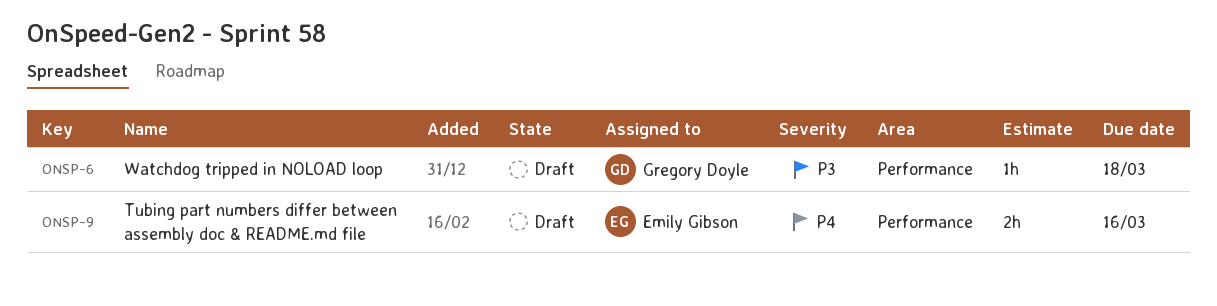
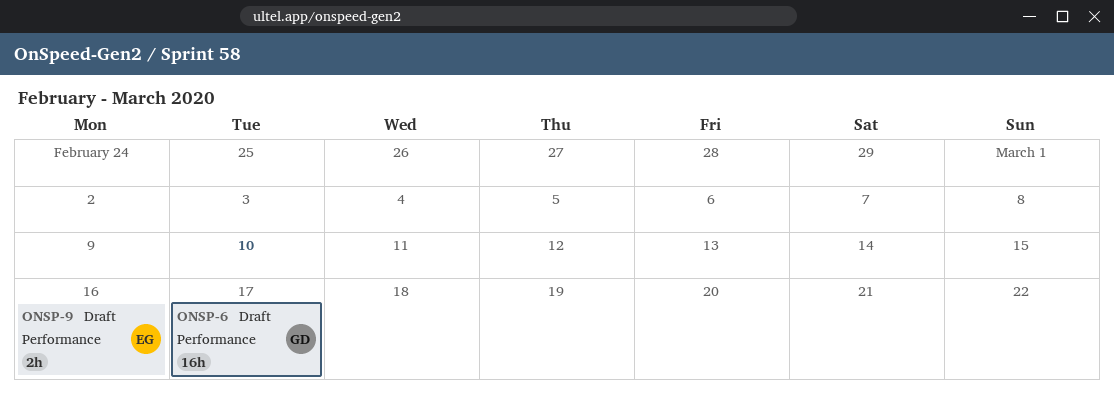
ONSP-6, estimate: 1h -> 16h
ONSP-6, due: Mar 18 -> Mar 17

